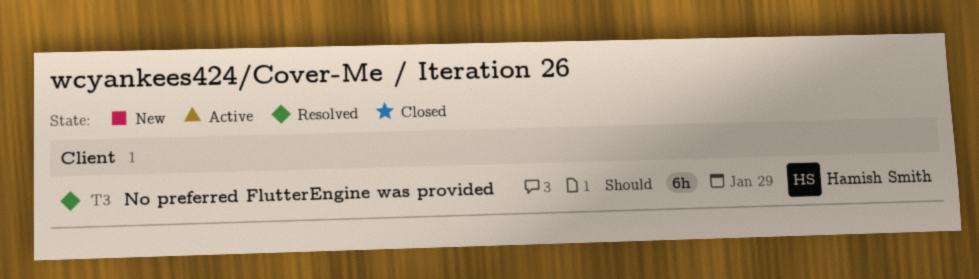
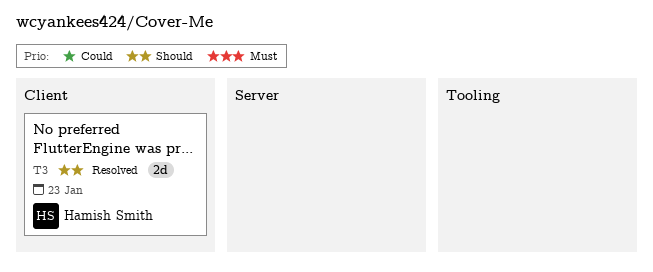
T3, estimate: 6h -> 2d
T3, due: Jan 29 -> Jan 23

